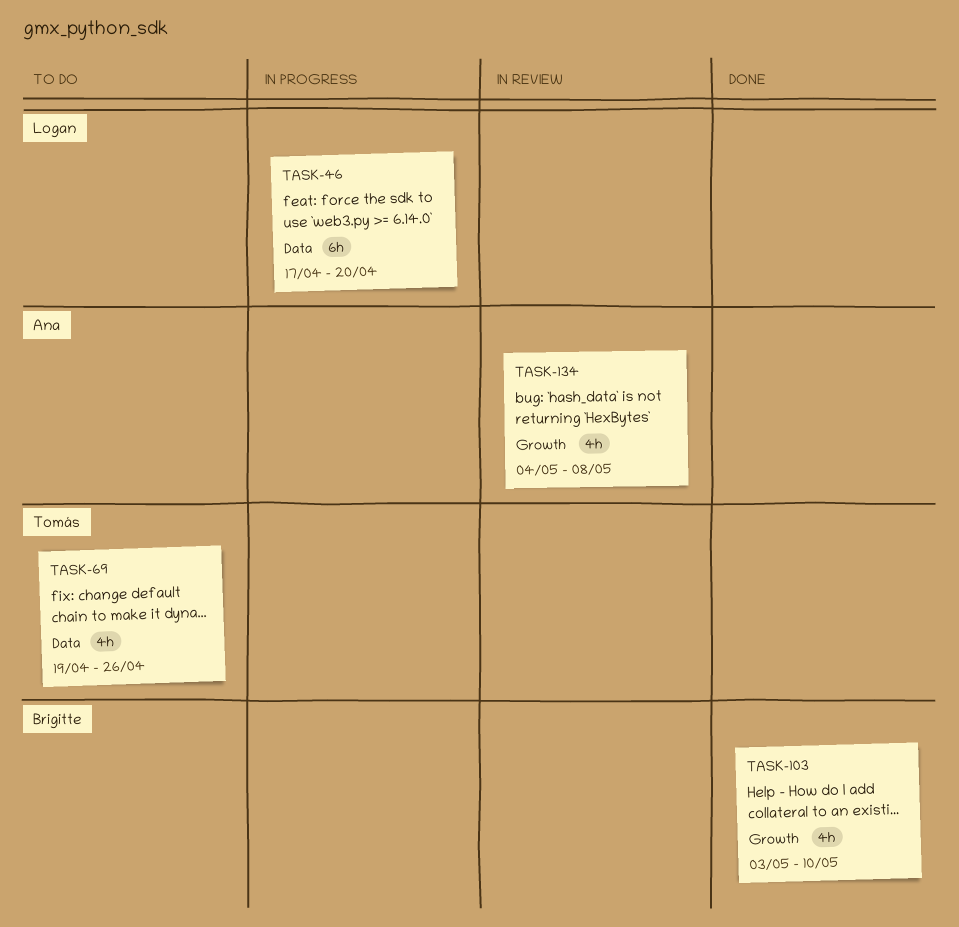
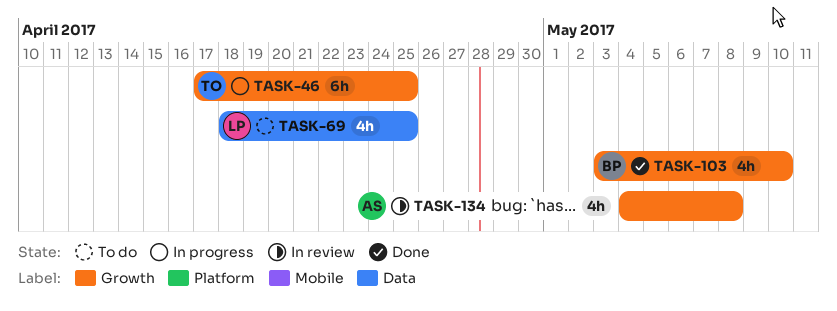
TASK-46, owner: Logan -> Tomás
TASK-46, label: Data -> Growth
TASK-46, due: Apr 20 -> Apr 25
TASK-69, owner: Tomás -> Logan
TASK-69, start: Apr 19 -> Apr 18
TASK-69, due: Apr 26 -> Apr 25

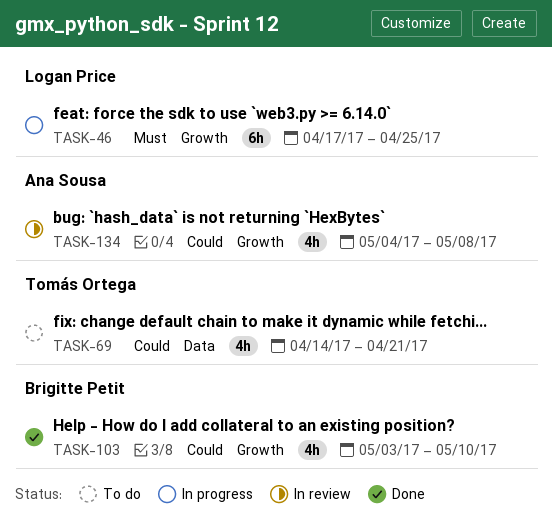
TASK-46, owner: Tomás Ortega -> Logan Price
TASK-69, owner: Logan Price -> Tomás Ortega
TASK-69, start: Apr 18 -> Apr 14
TASK-69, due: Apr 25 -> Apr 21

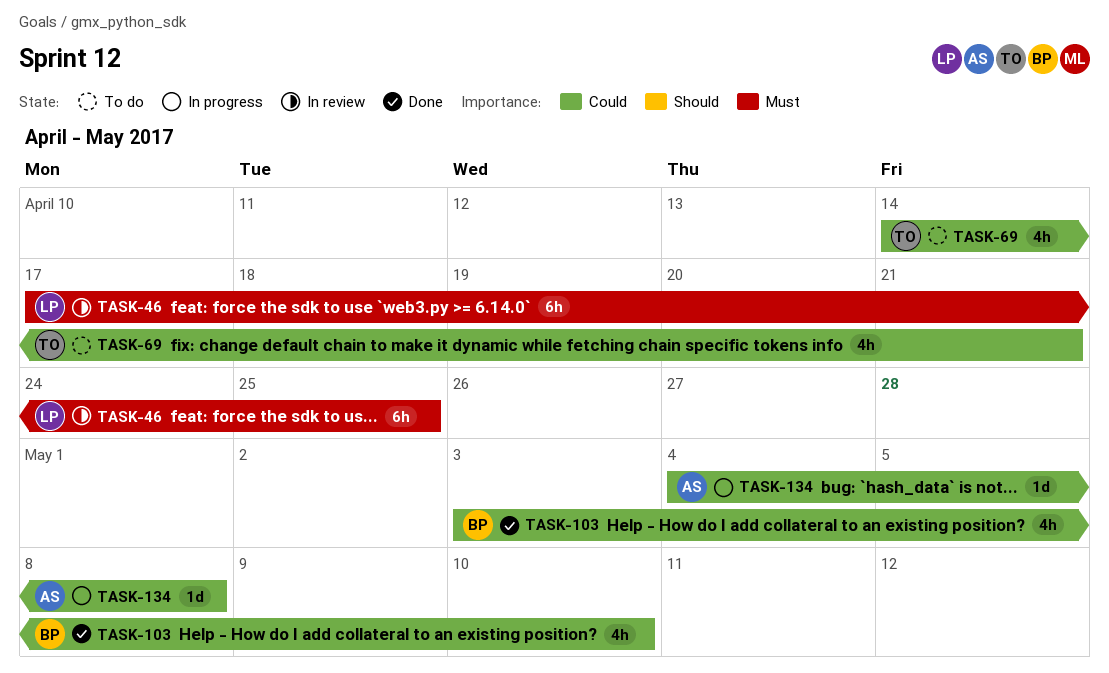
TASK-46, status: In progress -> In review
TASK-134, status: In review -> In progress
TASK-134, estimate: 4h -> 1d

